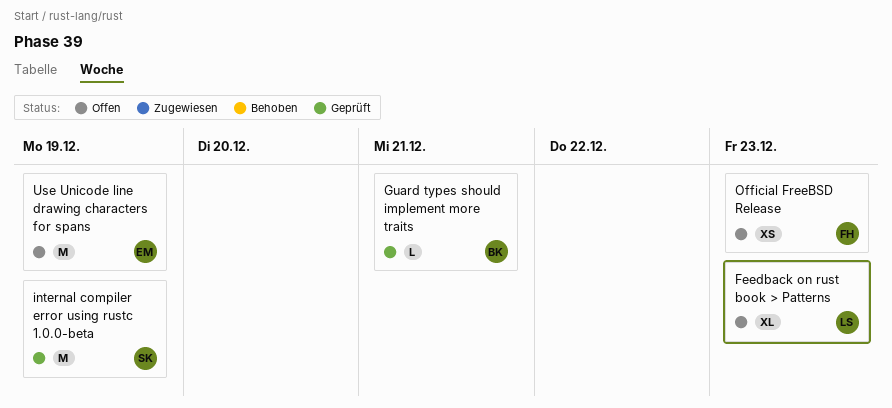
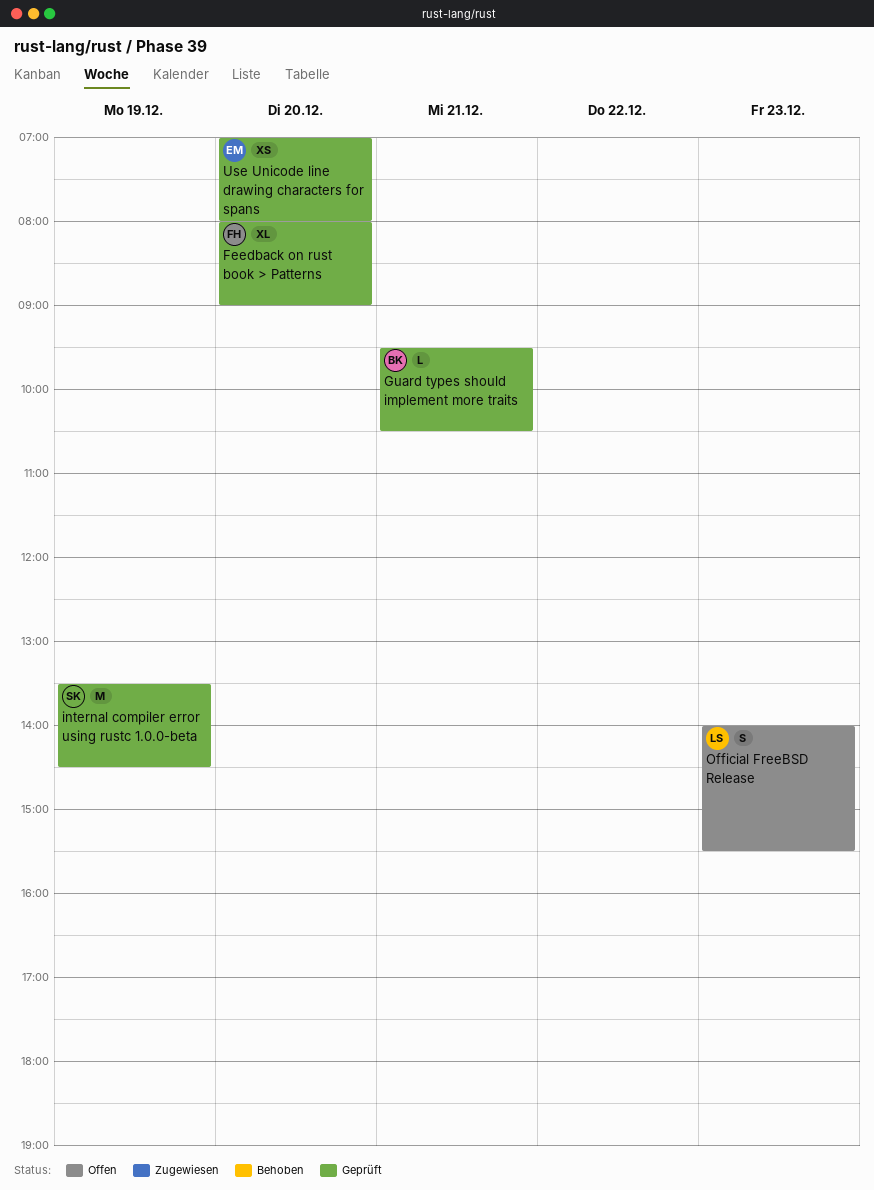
Feedback on rust book > Patterns, status: Offen -> Geprüft
Feedback on rust book > Patterns, owner: LS -> FH
Feedback on rust book > Patterns, day: Dec 23 -> Dec 20
Official FreeBSD Release, owner: FH -> LS
Official FreeBSD Release, estimate: XS -> S
Use Unicode line drawing characters for spans, status: Offen -> Geprüft
Use Unicode line drawing characters for spans, estimate: M -> XS
Use Unicode line drawing characters for spans, day: Dec 19 -> Dec 20

